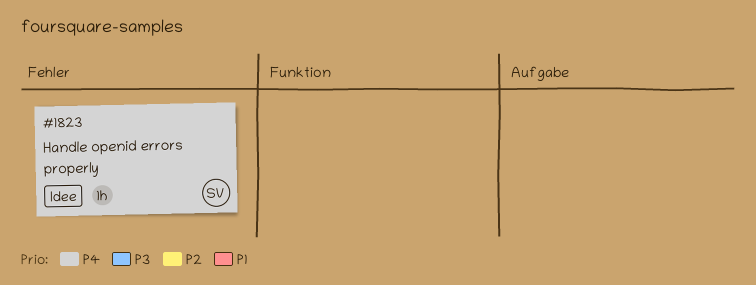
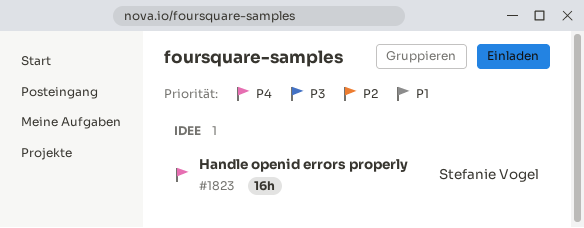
#1823, estimate: 1h -> 16h

